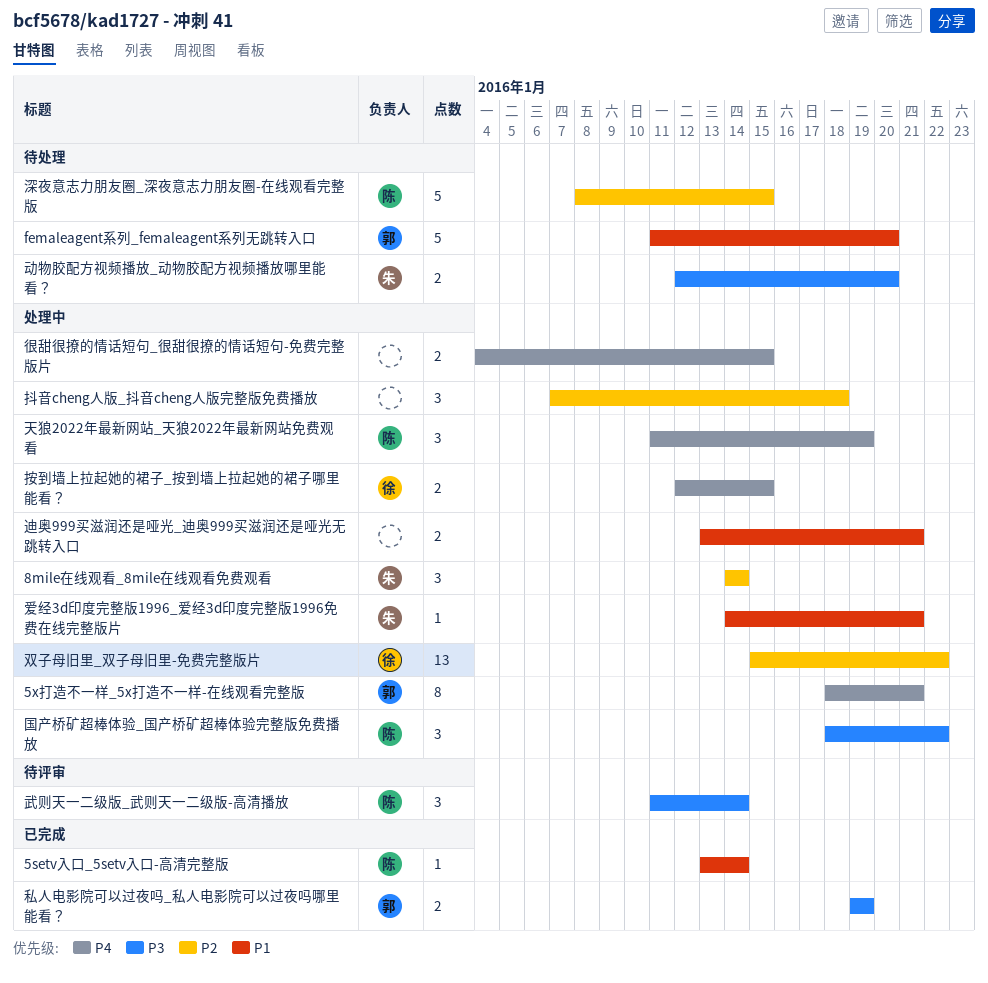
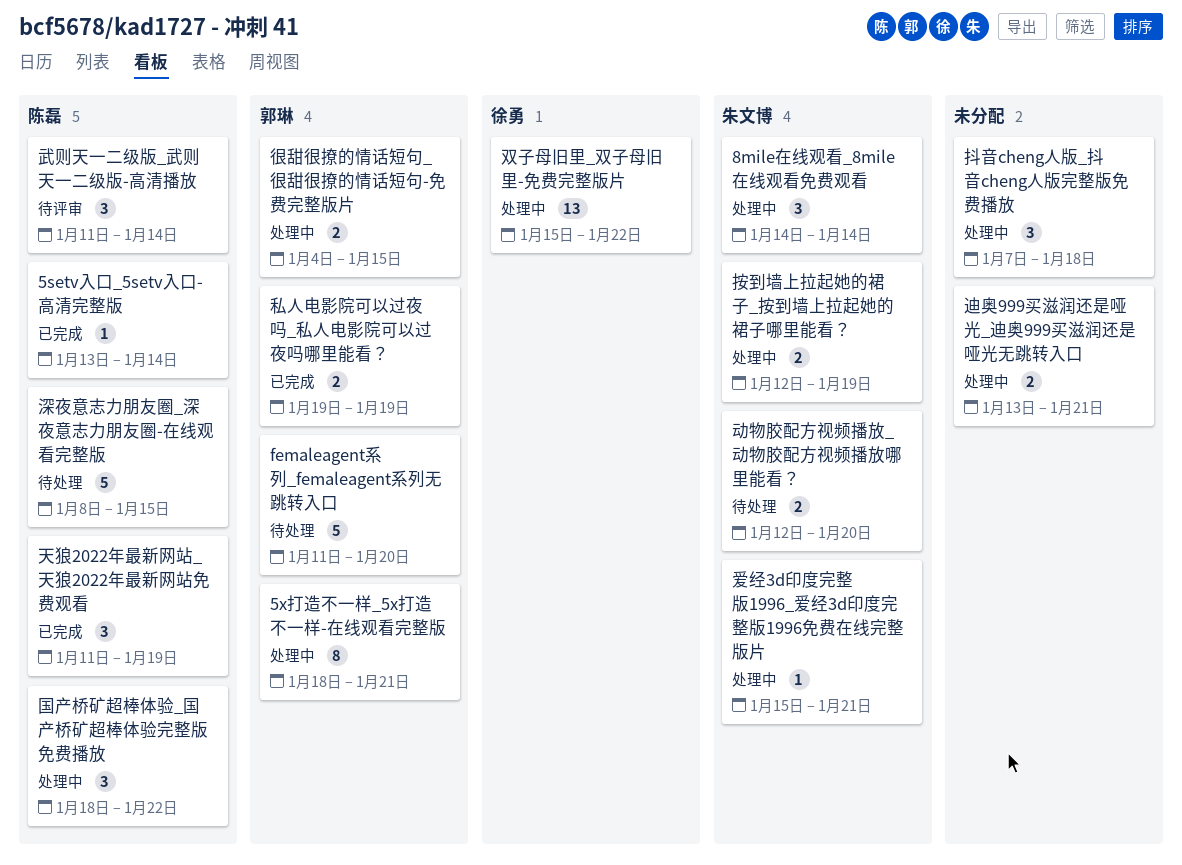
天狼2022年最新网站_天狼2022年最新网站免费观看, status: 处理中 -> 已完成
很甜很撩的情话短句_很甜很撩的情话短句-免费完整版片, owner: none -> 郭琳
按到墙上拉起她的裙子_按到墙上拉起她的裙子哪里能看？, owner: 徐勇 -> 朱文博
按到墙上拉起她的裙子_按到墙上拉起她的裙子哪里能看？, due: Jan 15 -> Jan 19
爱经3d印度完整版1996_爱经3d印度完整版1996免费在线完整版片, start: Jan 14 -> Jan 15

